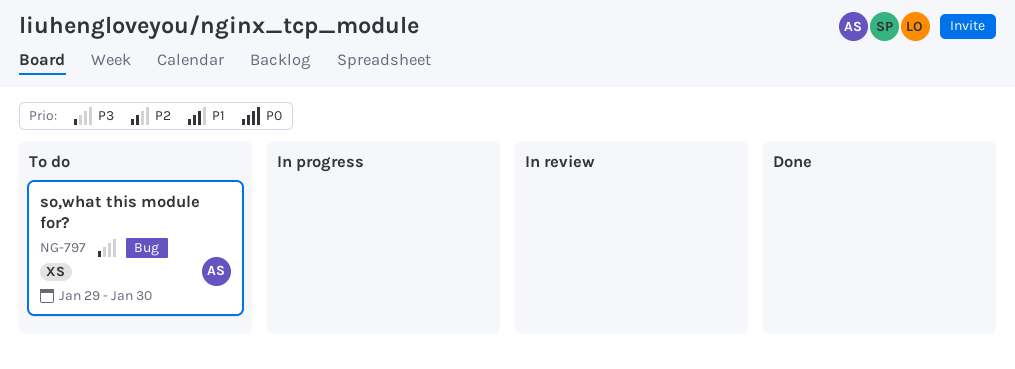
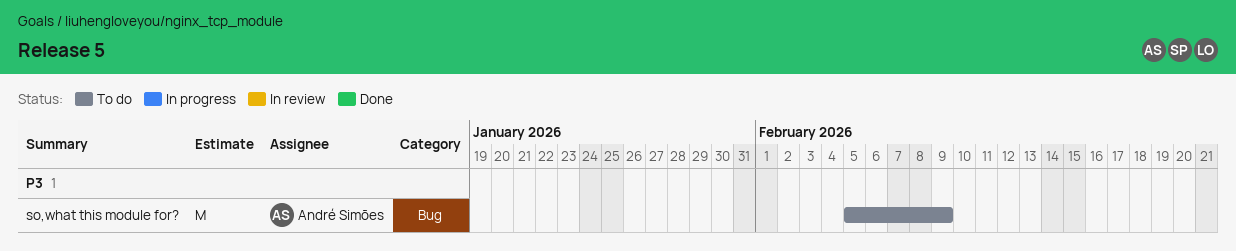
so,what this module for?, estimate: XS -> M
so,what this module for?, start: Jan 29 -> Feb 5
so,what this module for?, due: Jan 30 -> Feb 9

